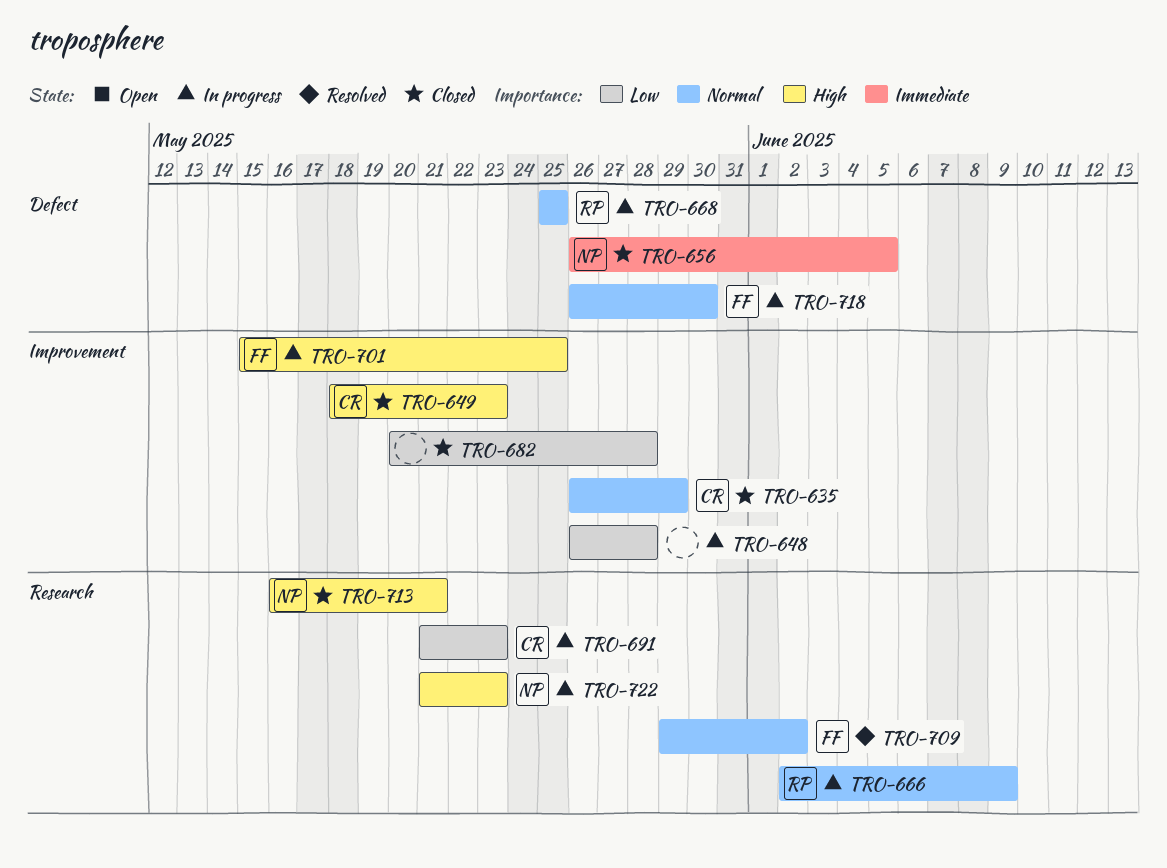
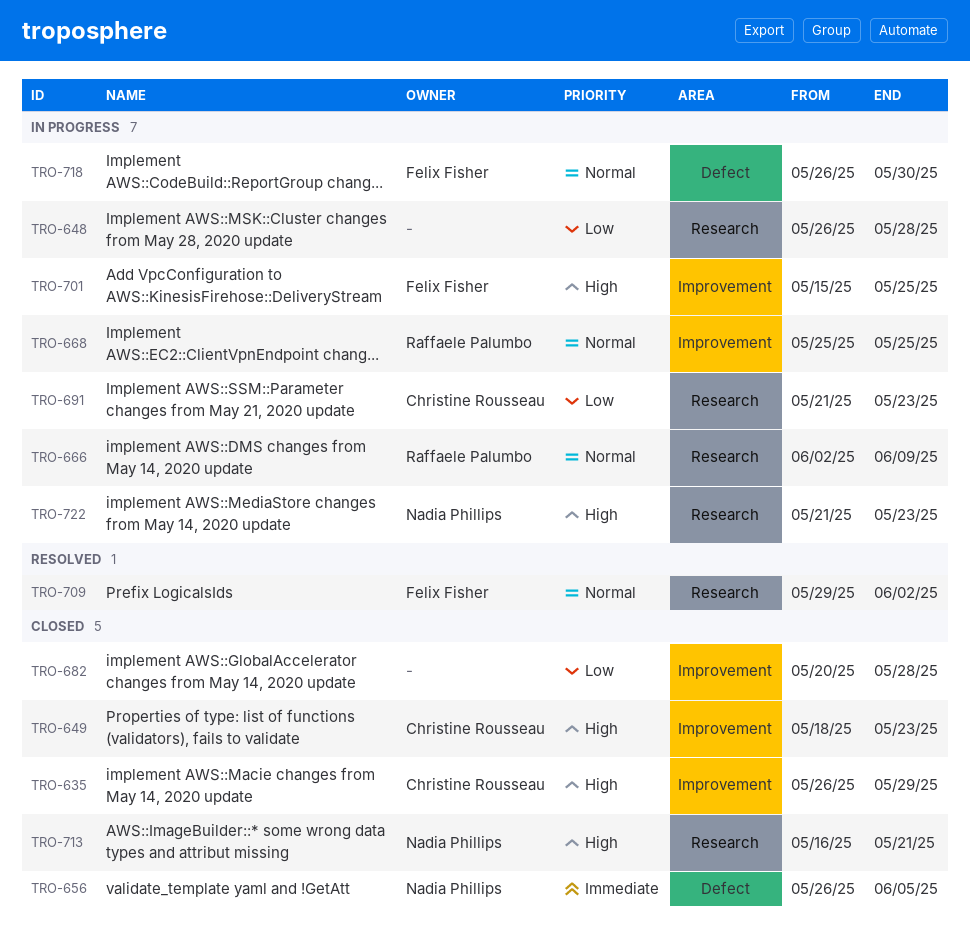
TRO-635, priority: Normal -> High
TRO-648, label: Improvement -> Research
TRO-668, label: Defect -> Improvement

